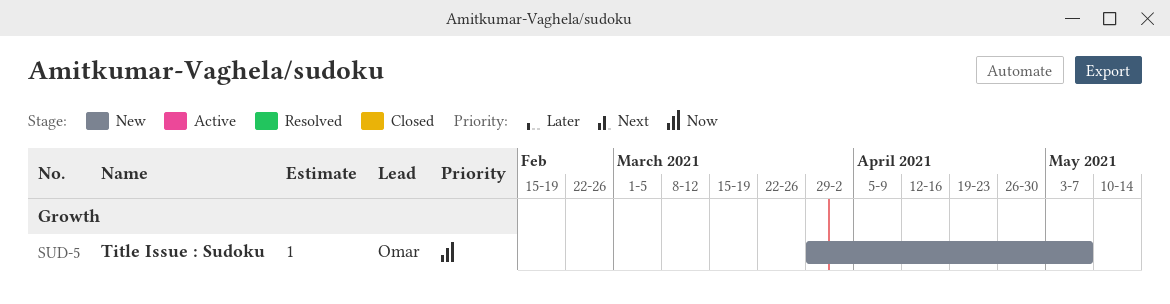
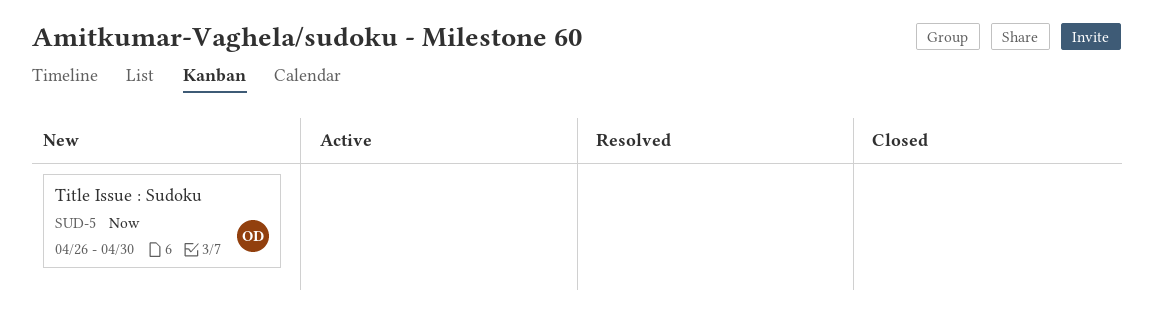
SUD-5, start: Mar 29 -> Apr 26
SUD-5, due: May 7 -> Apr 30

